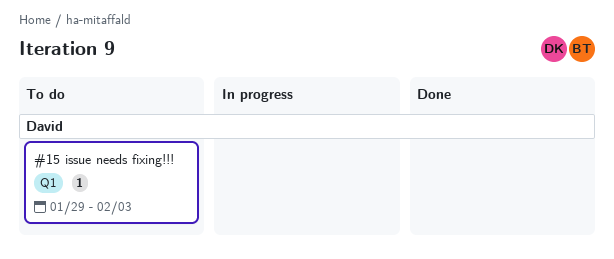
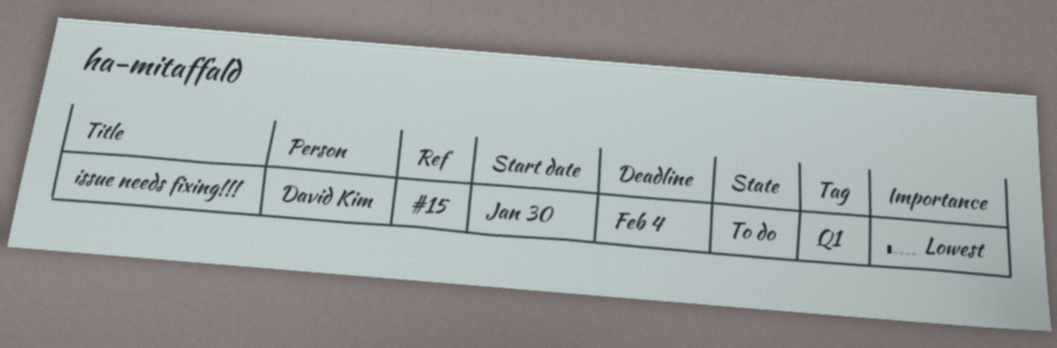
#15, start: Jan 29 -> Jan 30
#15, due: Feb 3 -> Feb 4

